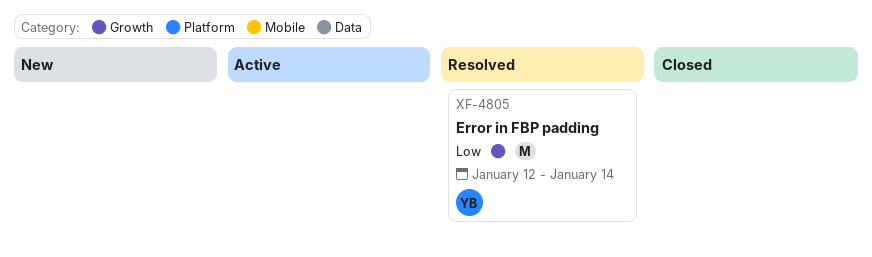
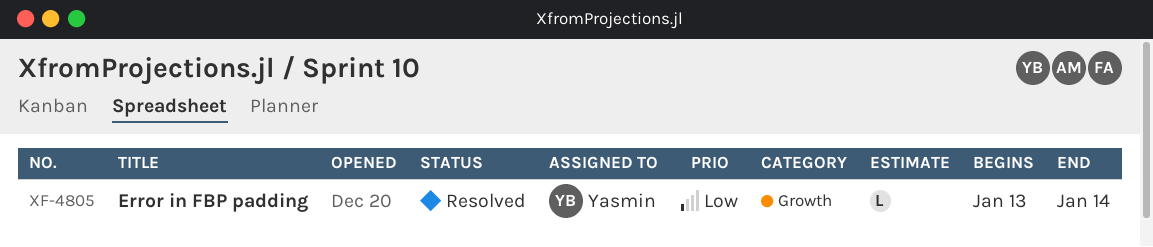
XF-4805, estimate: M -> L
XF-4805, start: Jan 12 -> Jan 13

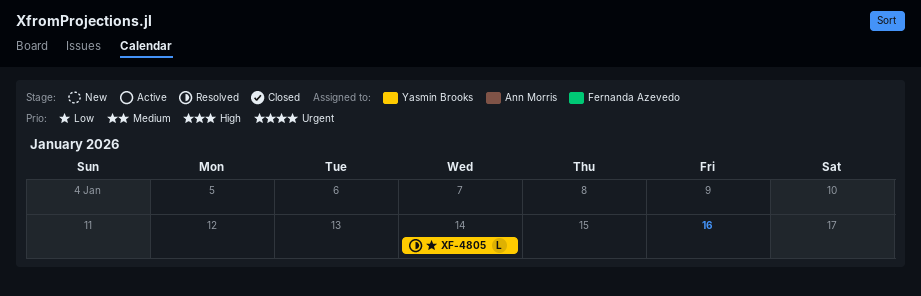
XF-4805, start: Jan 13 -> Jan 14

